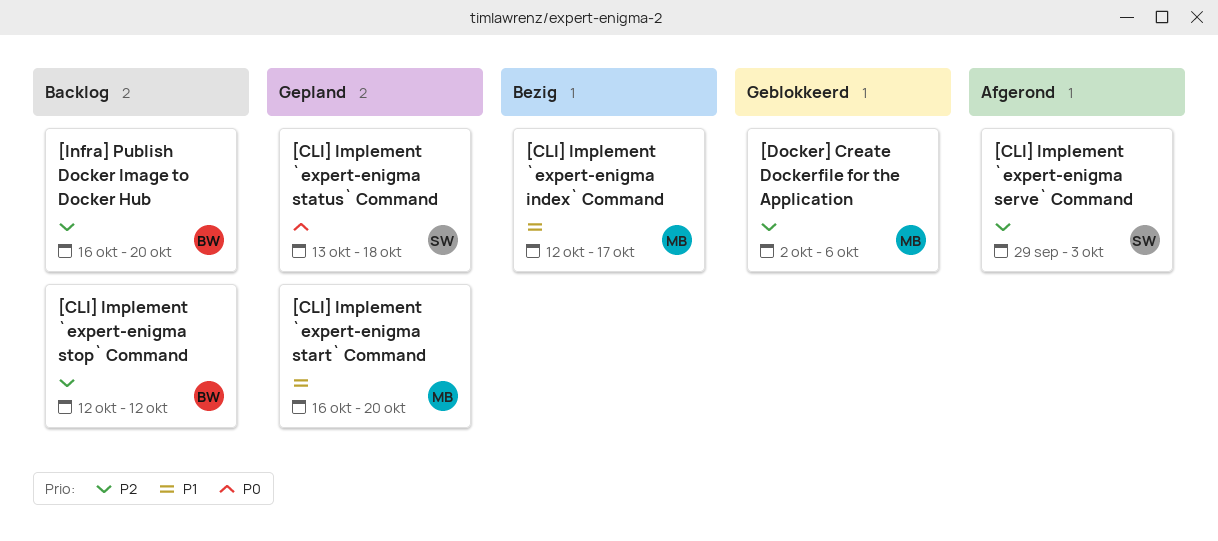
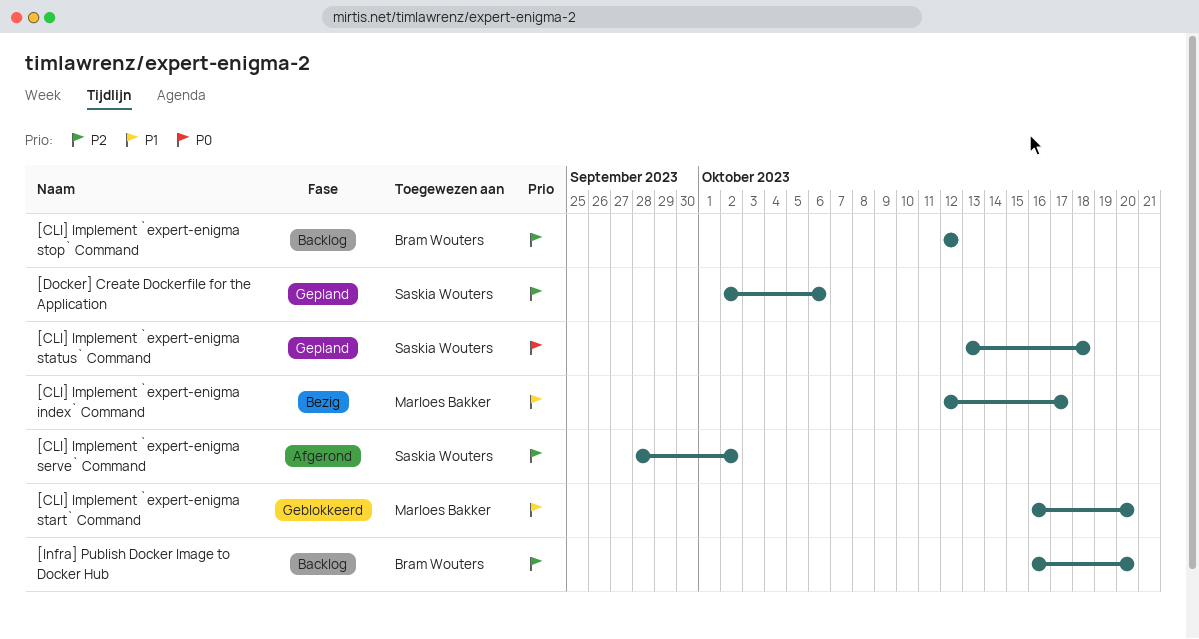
[CLI] Implement `expert-enigma serve` Command, start: Sep 29 -> Sep 28
[CLI] Implement `expert-enigma serve` Command, due: Oct 3 -> Oct 2
[CLI] Implement `expert-enigma start` Command, status: Gepland -> Geblokkeerd
[Docker] Create Dockerfile for the Application, status: Geblokkeerd -> Gepland
[Docker] Create Dockerfile for the Application, owner: Marloes Bakker -> Saskia Wouters

